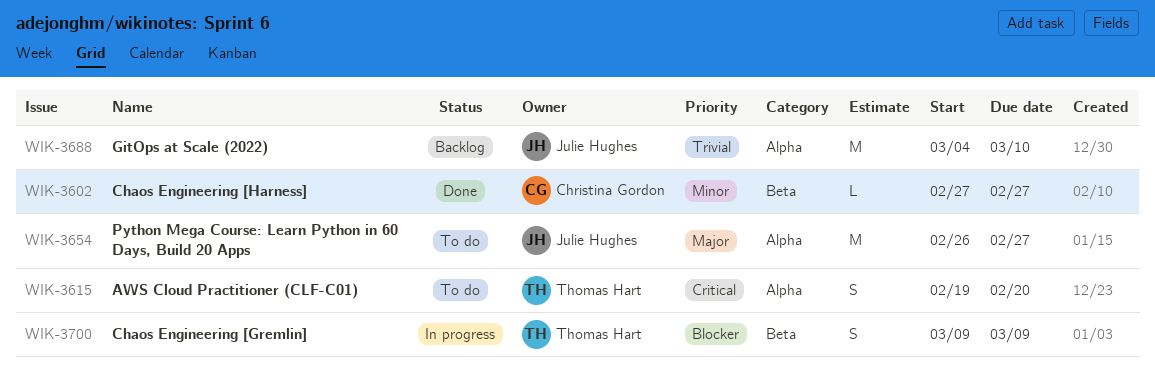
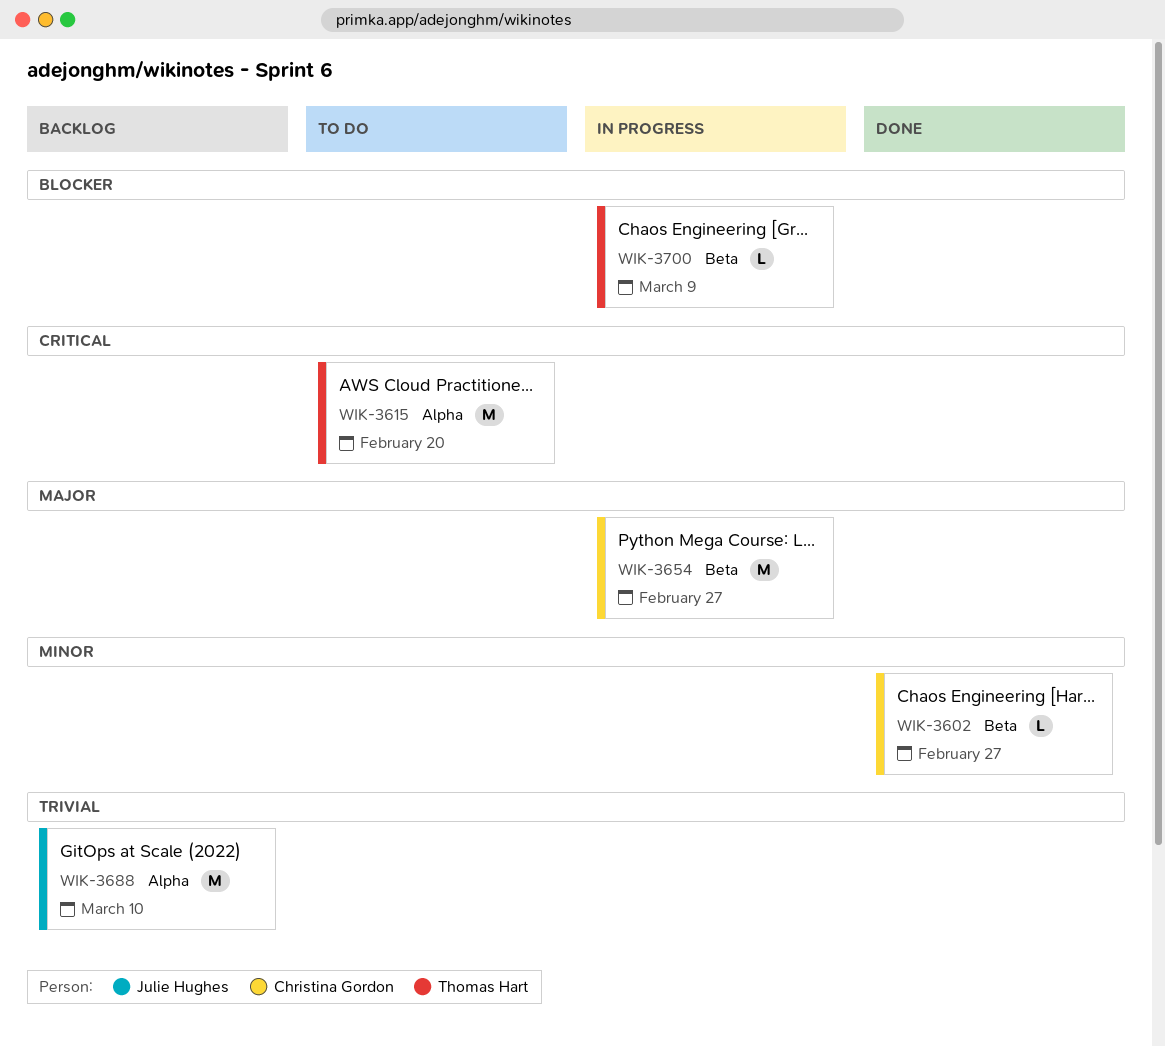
WIK-3615, estimate: S -> M
WIK-3654, status: To do -> In progress
WIK-3654, owner: Julie Hughes -> Christina Gordon
WIK-3654, label: Alpha -> Beta
WIK-3700, estimate: S -> L

